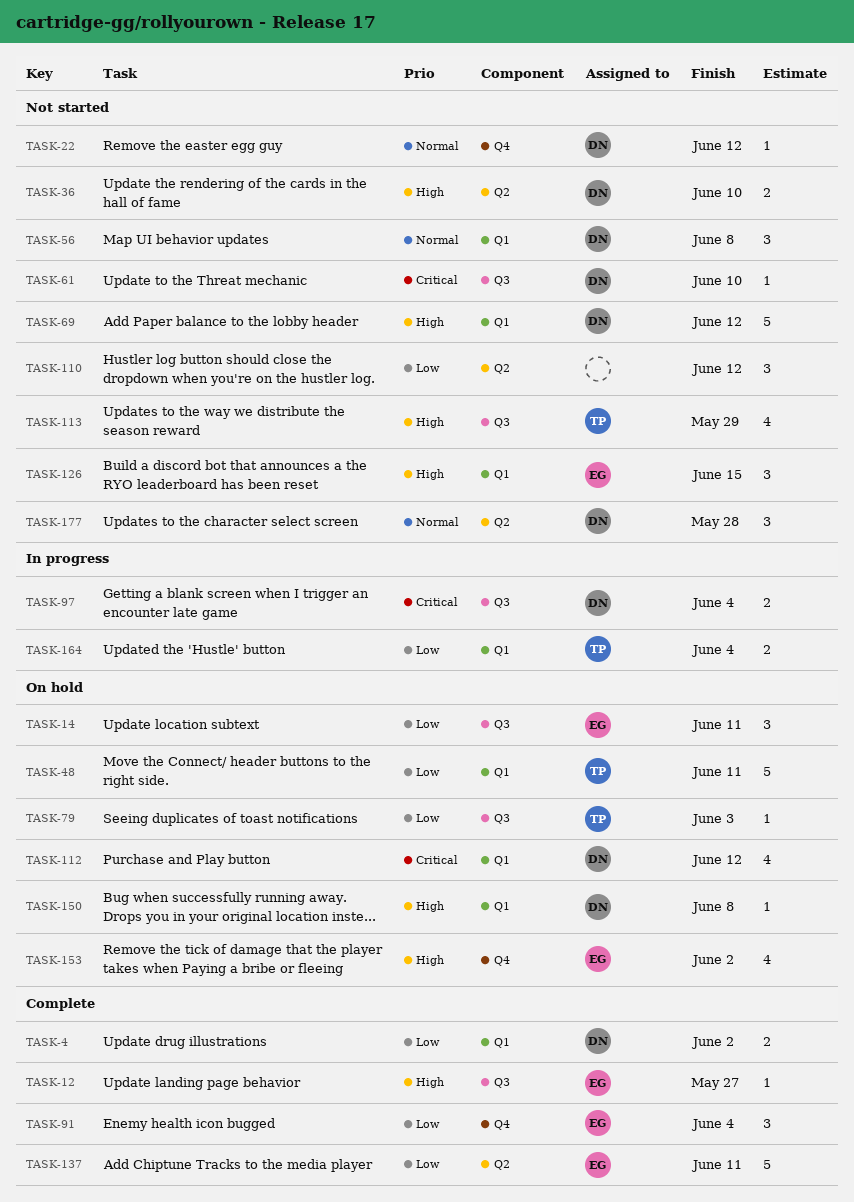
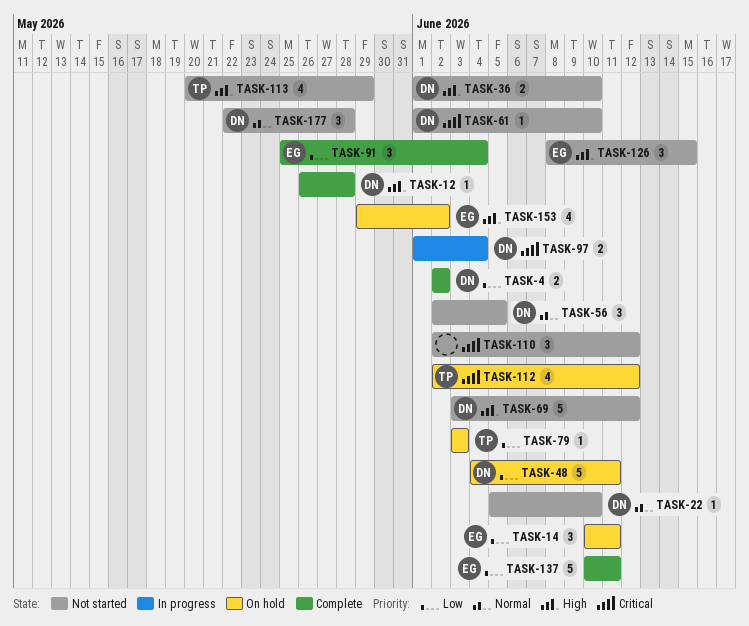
TASK-12, owner: EG -> DN
TASK-12, due: May 27 -> May 28
TASK-22, due: Jun 12 -> Jun 10
TASK-48, owner: TP -> DN
TASK-56, due: Jun 8 -> Jun 5
TASK-110, priority: Low -> Critical
TASK-112, owner: DN -> TP
TASK-150: present -> none
TASK-164: present -> none

